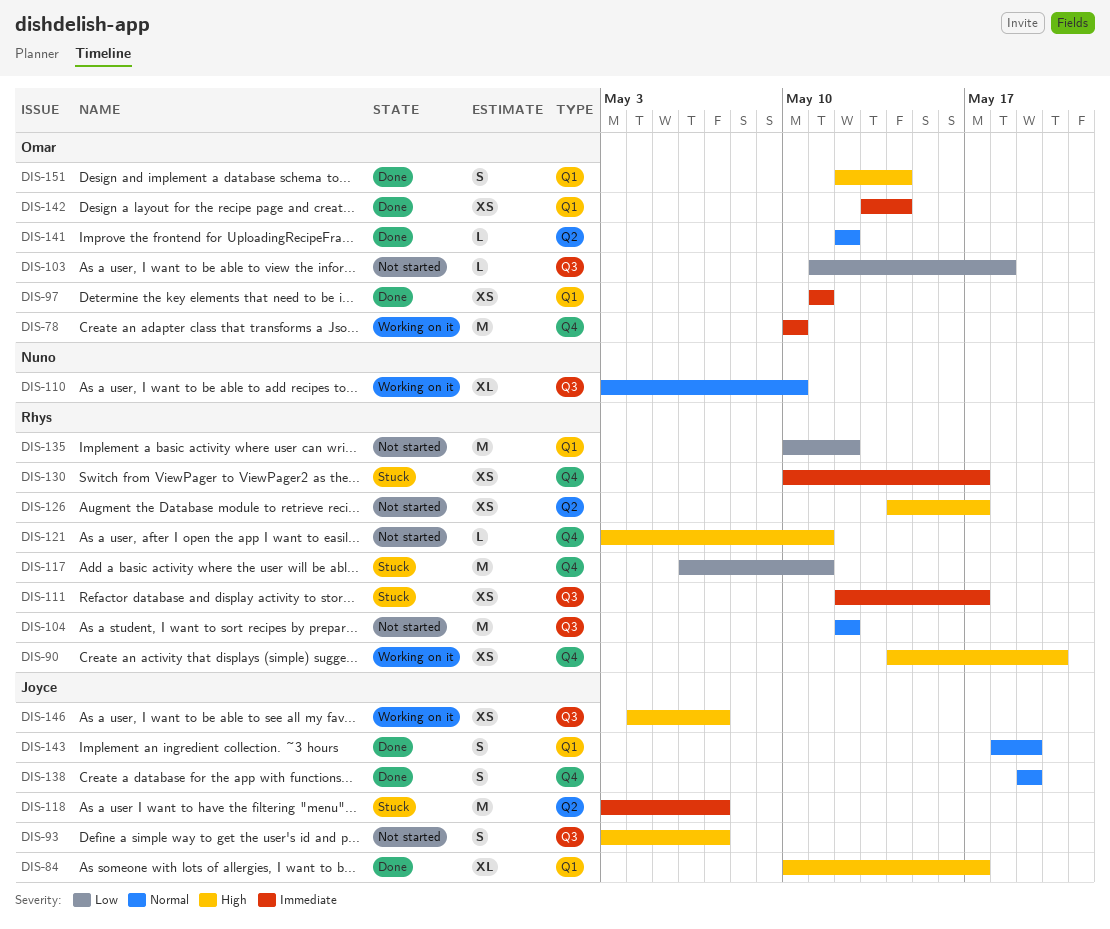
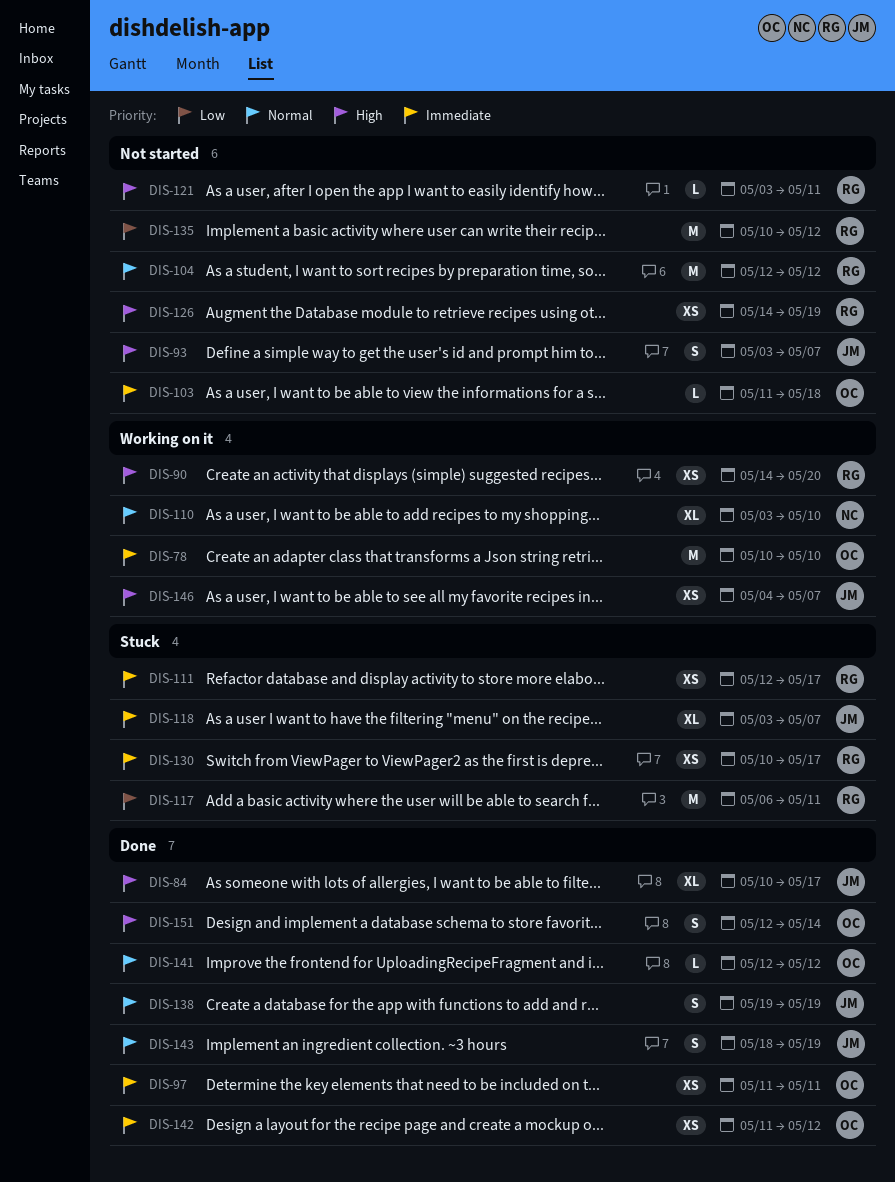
DIS-103, priority: Low -> Immediate
DIS-118, estimate: M -> XL
DIS-126, due: May 17 -> May 19
DIS-142, start: May 13 -> May 11
DIS-142, due: May 14 -> May 12

